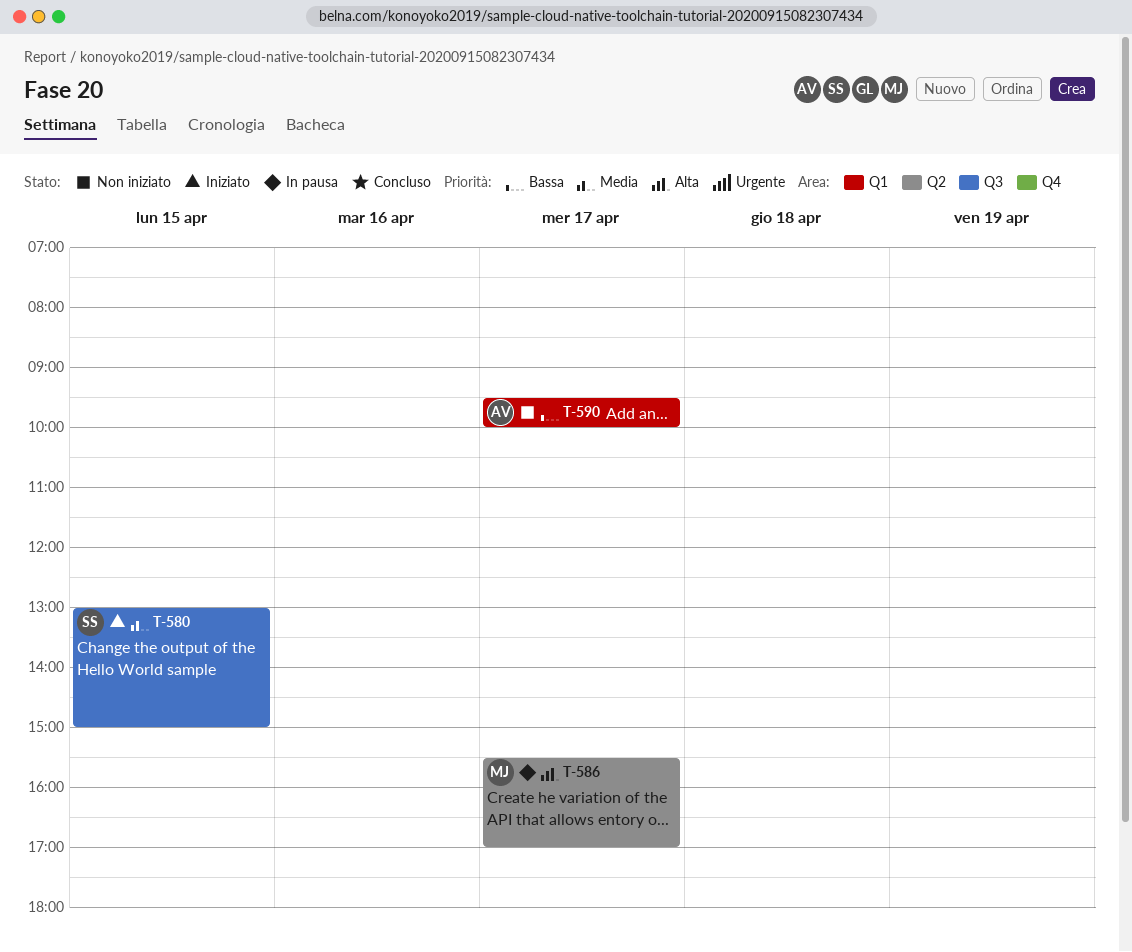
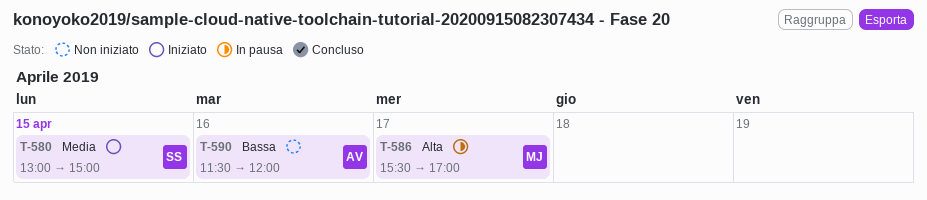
T-590, day: Apr 17 -> Apr 16
T-590, begins: 09:30 -> 11:30
T-590, ends: 10:00 -> 12:00

